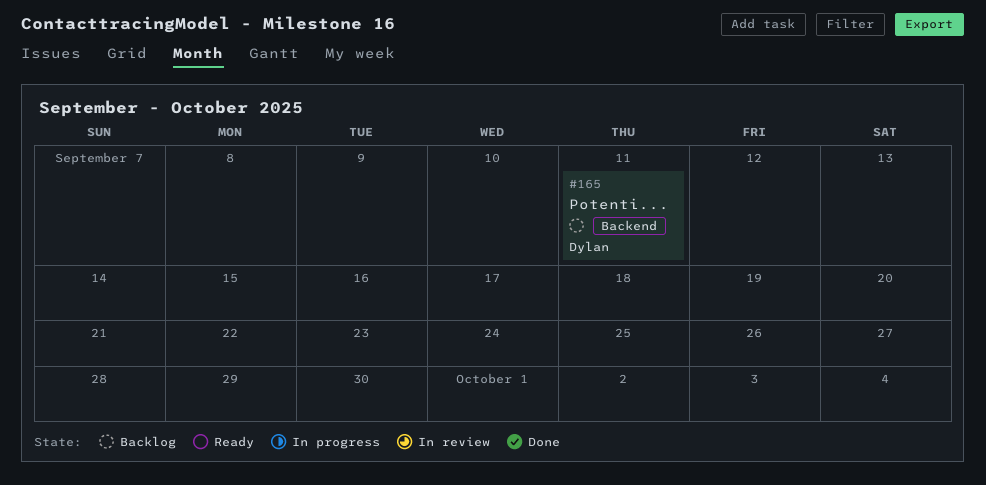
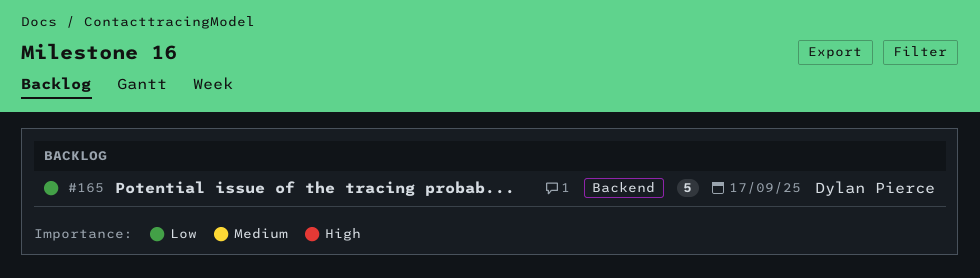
#165, due: Sep 11 -> Sep 17

